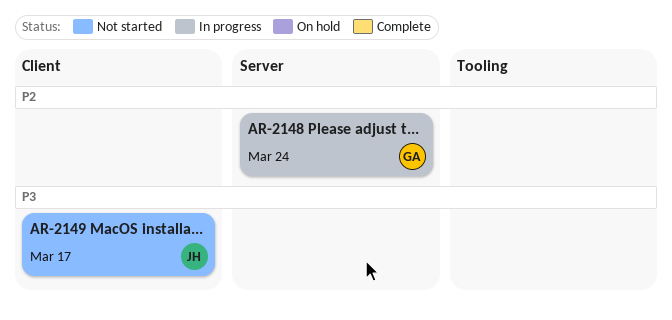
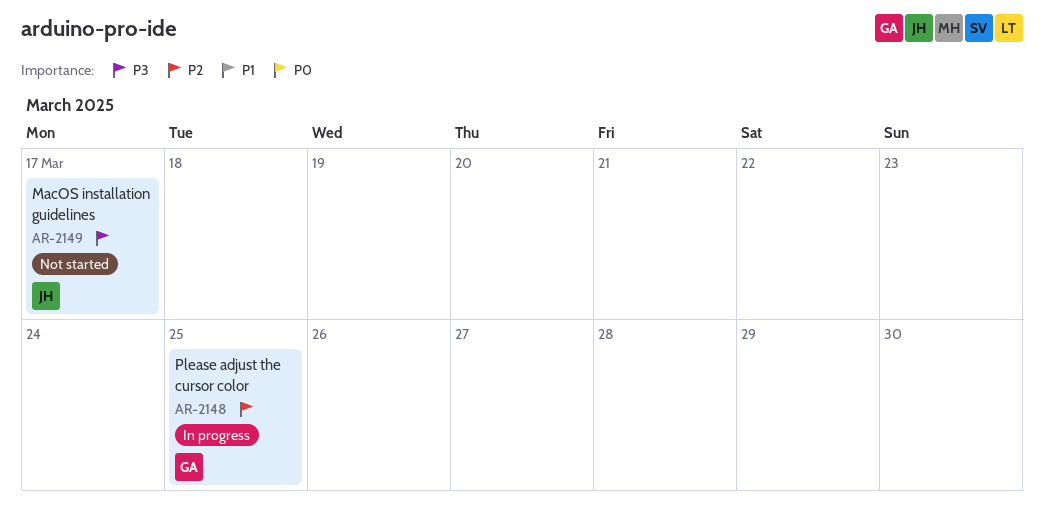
AR-2148, due: Mar 24 -> Mar 25

